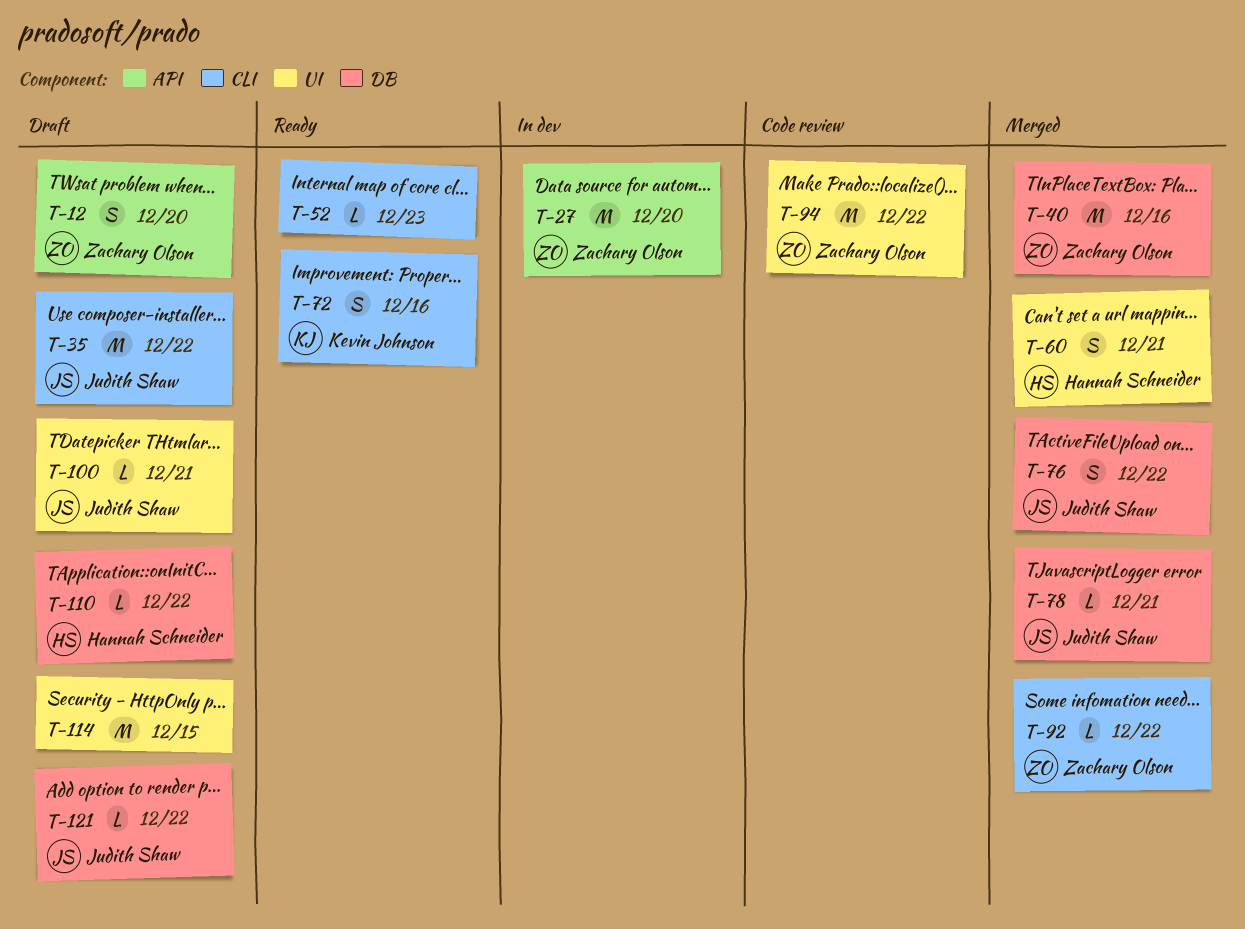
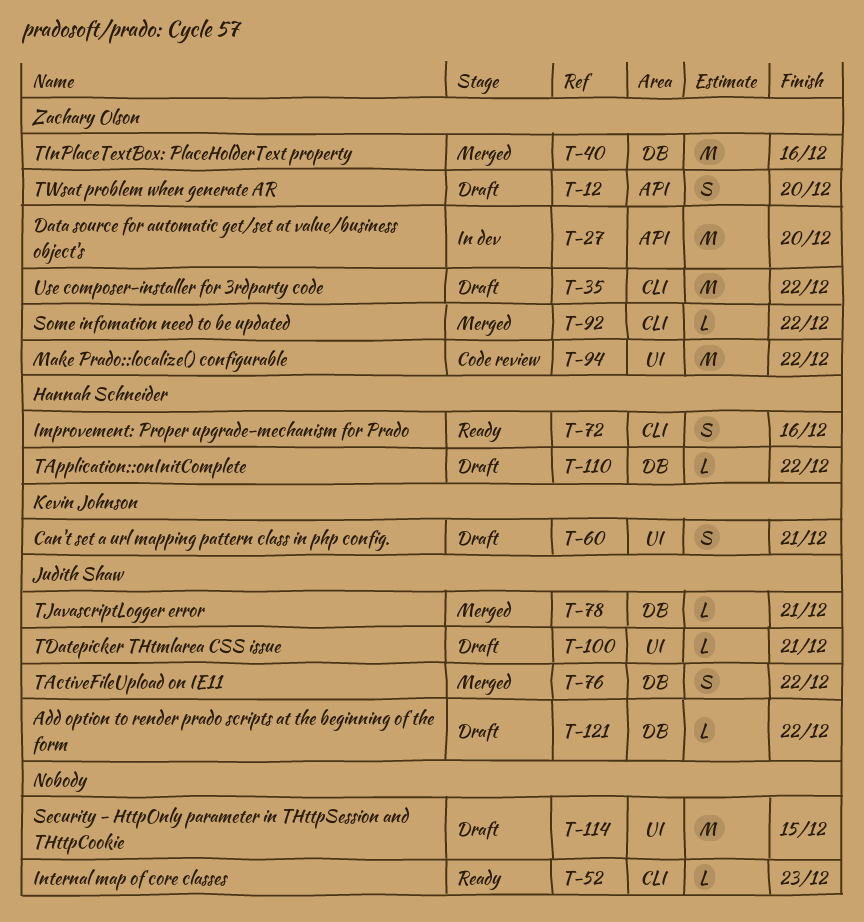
T-35, owner: Judith Shaw -> Zachary Olson
T-60, status: Merged -> Draft
T-60, owner: Hannah Schneider -> Kevin Johnson
T-72, owner: Kevin Johnson -> Hannah Schneider

